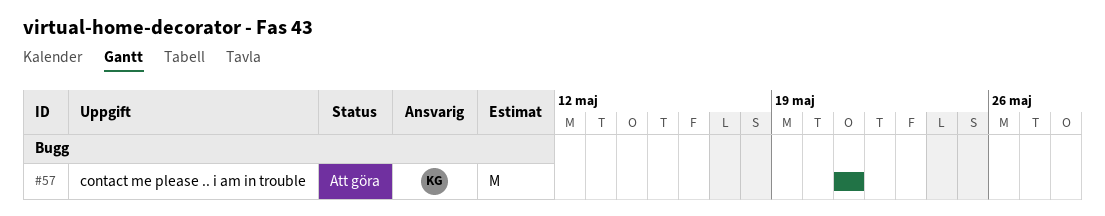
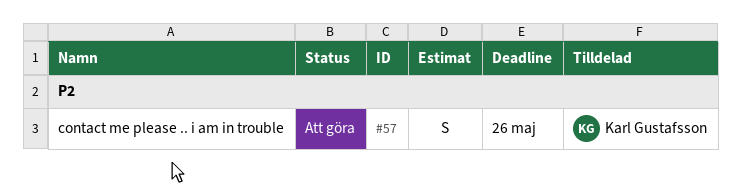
#57, estimate: M -> S
#57, due: May 21 -> May 26

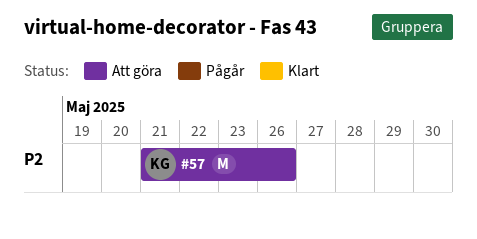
#57, estimate: S -> M

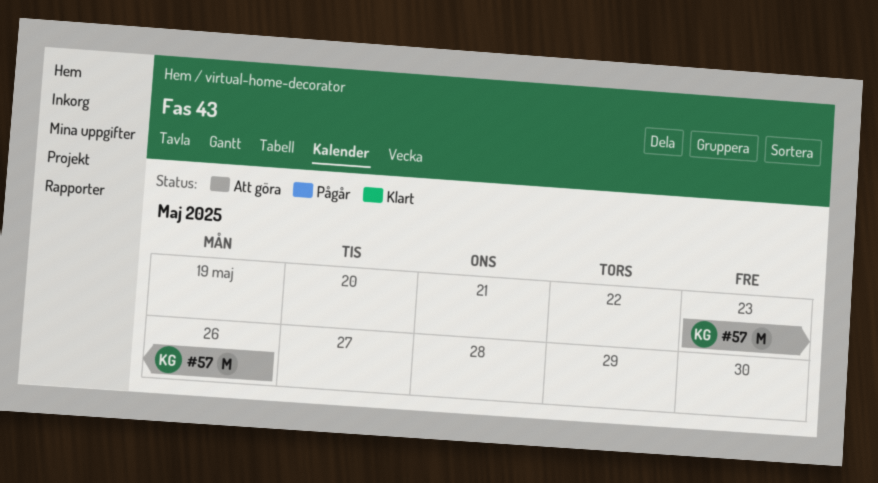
#57, start: May 21 -> May 23

